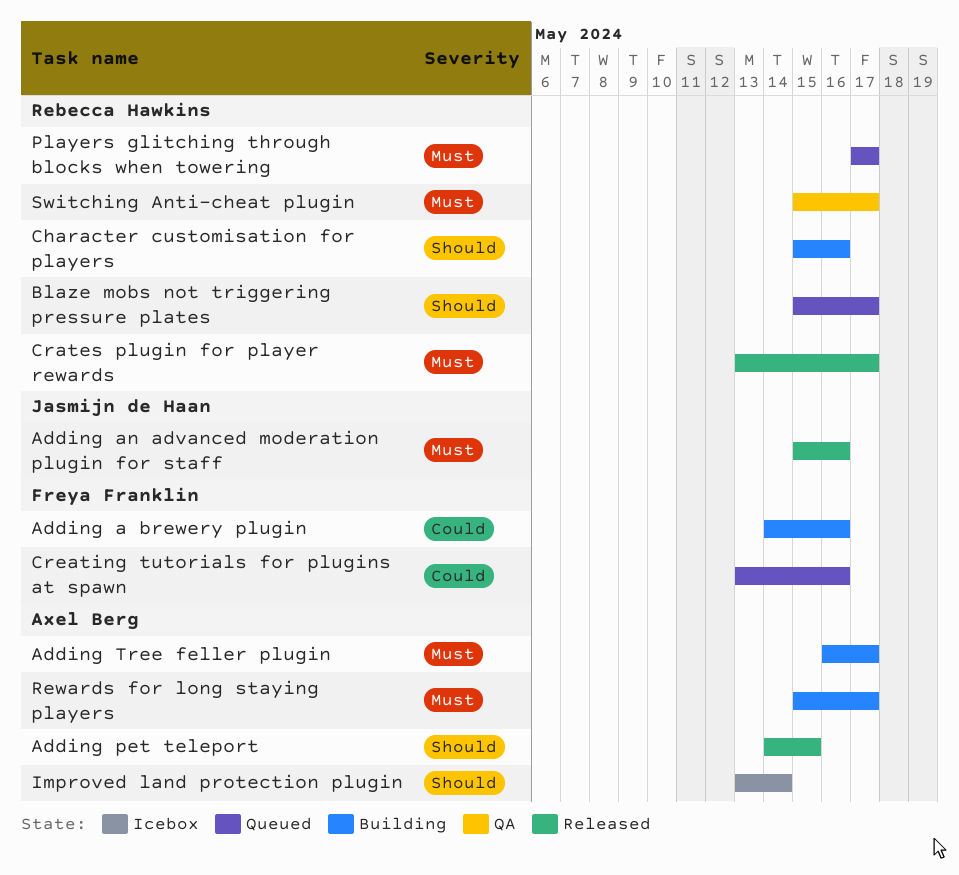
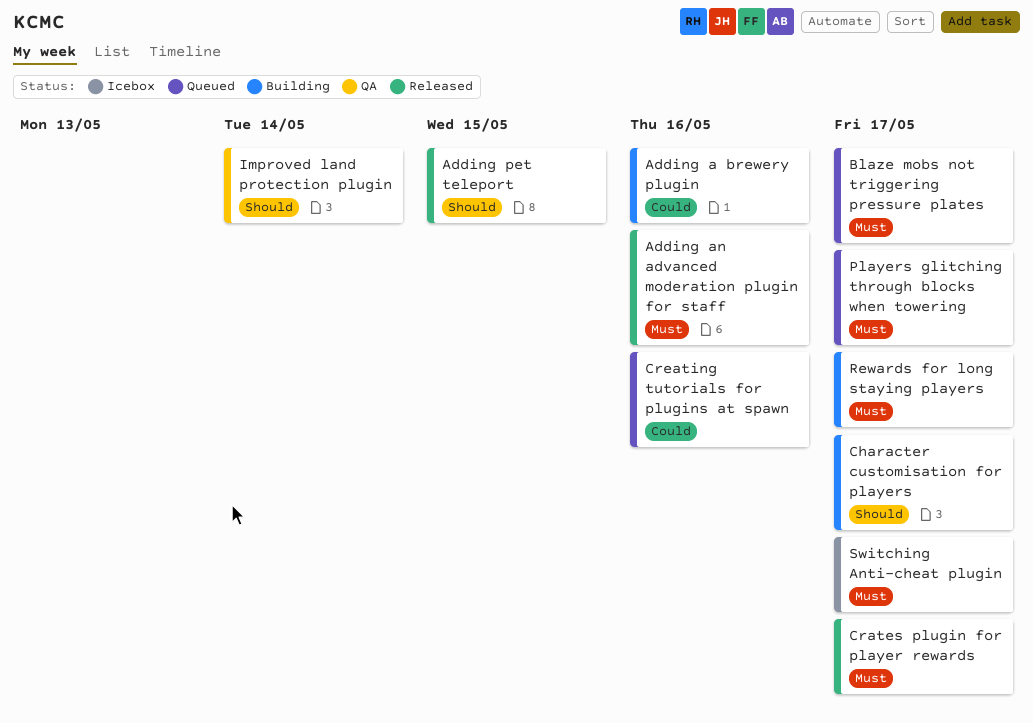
Adding Tree feller plugin: present -> none
Blaze mobs not triggering pressure plates, priority: Should -> Must
Character customisation for players, due: May 16 -> May 17
Improved land protection plugin, status: Icebox -> QA
Switching Anti-cheat plugin, status: QA -> Icebox

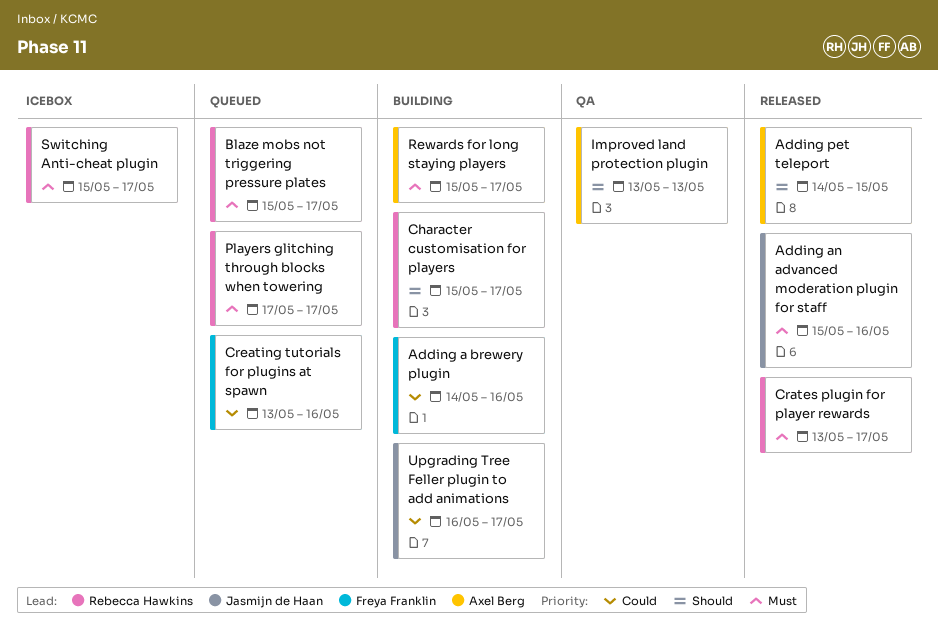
Improved land protection plugin, due: May 14 -> May 13
Upgrading Tree Feller plugin to add animations: none -> present

